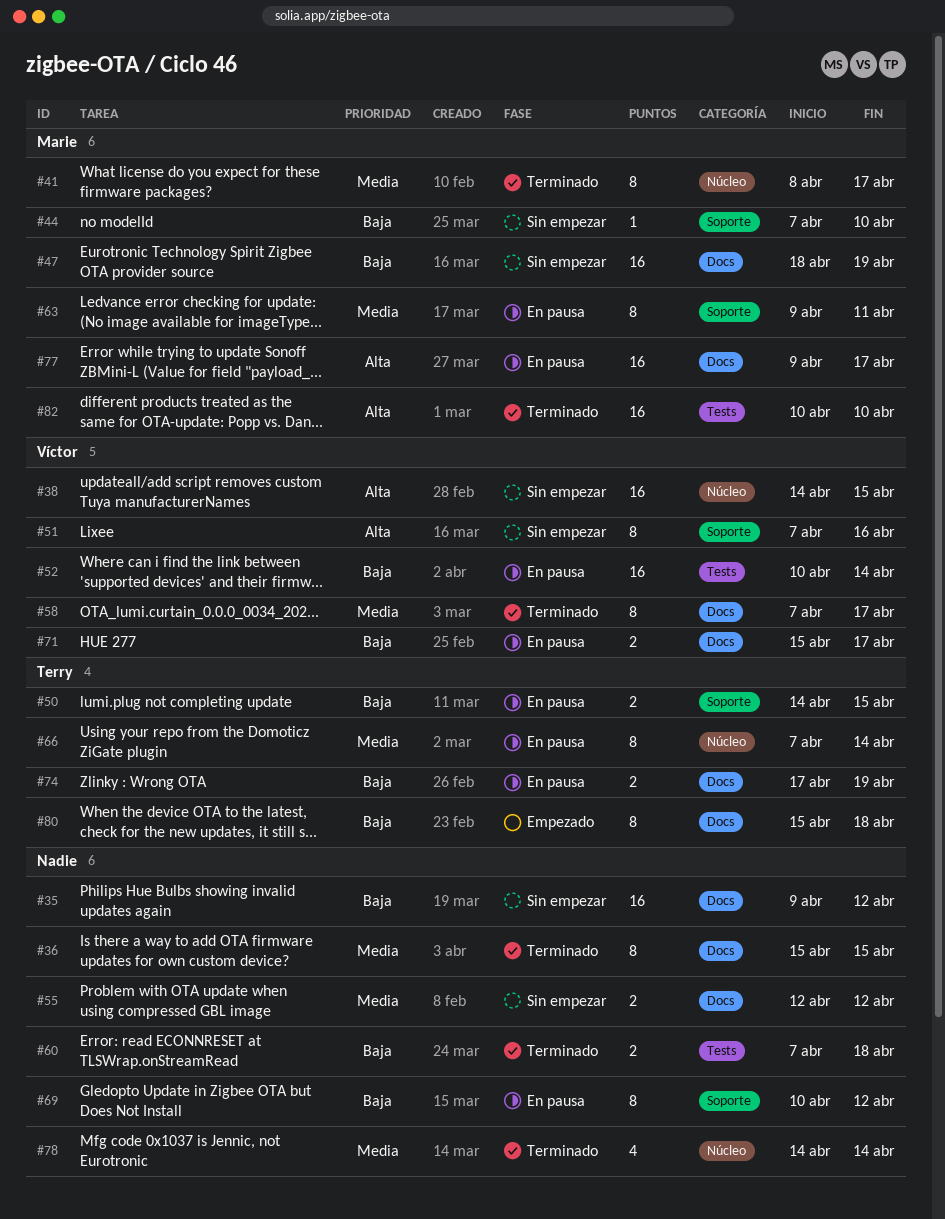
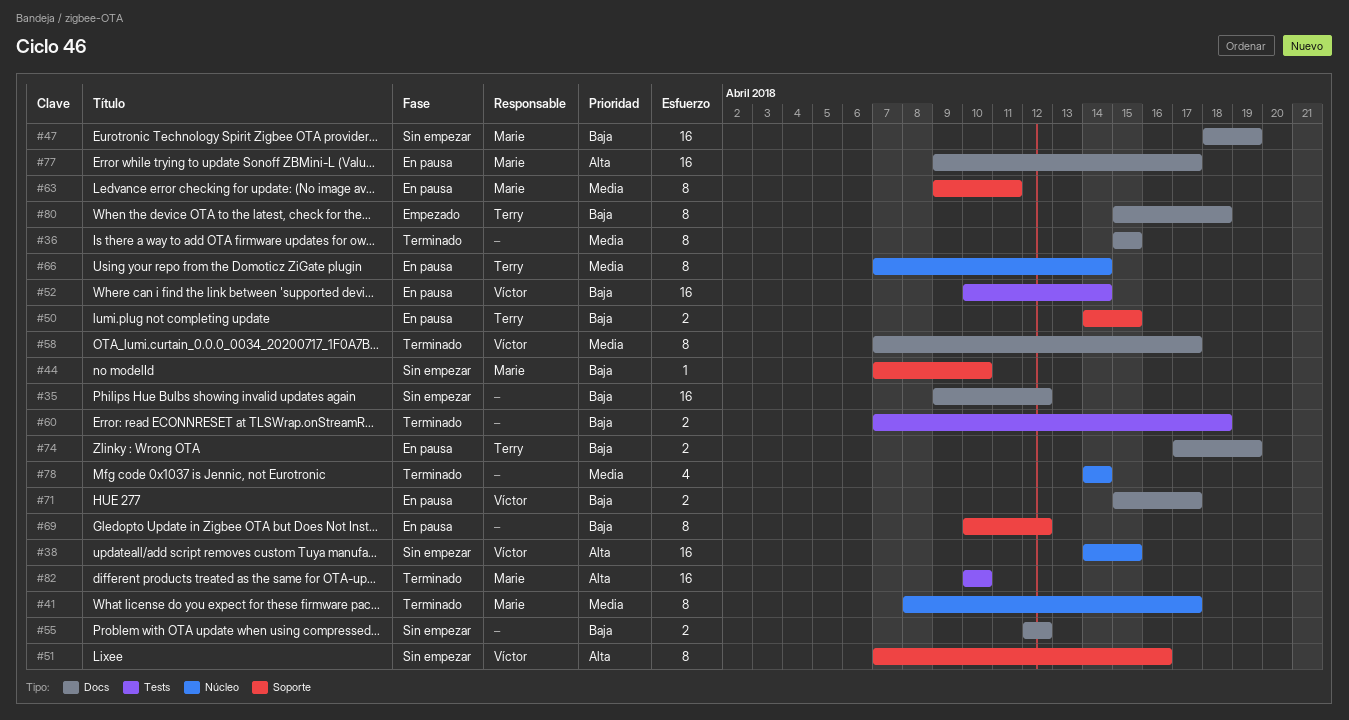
#55, priority: Media -> Baja

